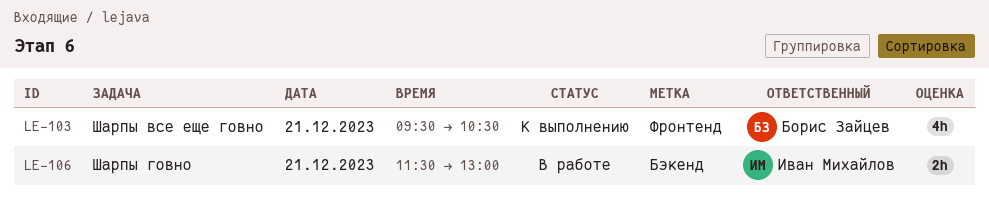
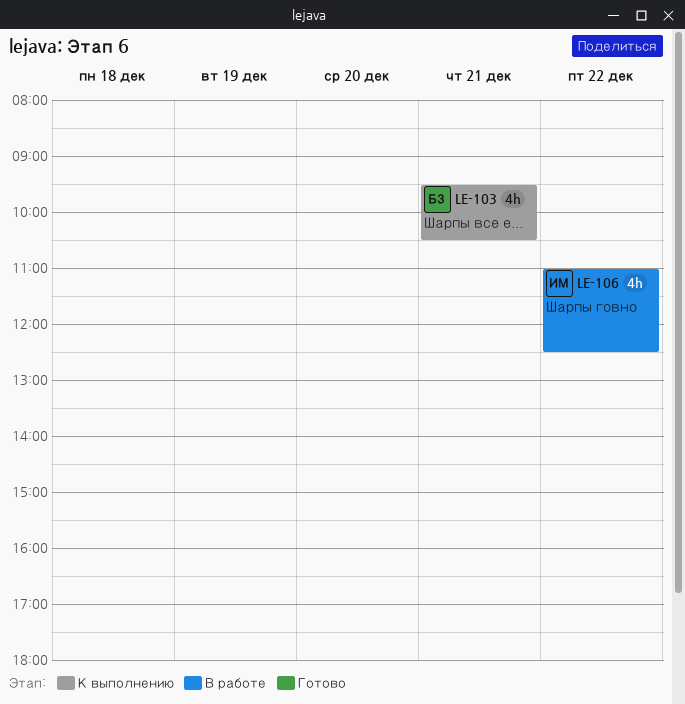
LE-106, estimate: 2h -> 4h
LE-106, day: Dec 21 -> Dec 22
LE-106, begins: 11:30 -> 11:00
LE-106, ends: 13:00 -> 12:30

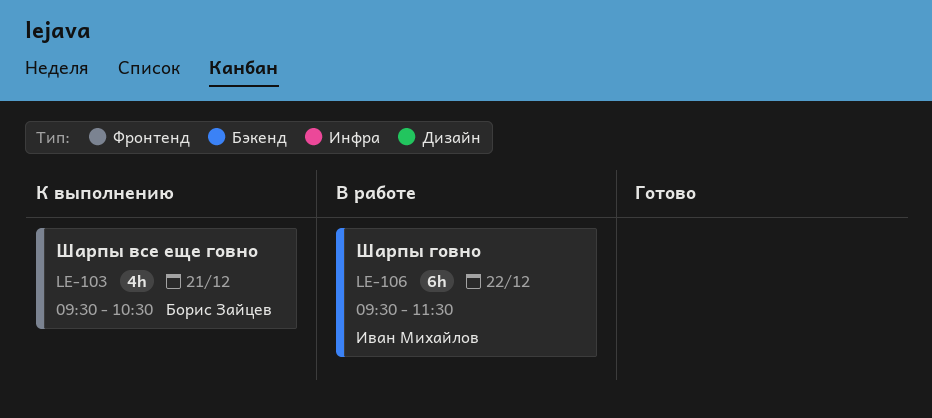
LE-106, estimate: 4h -> 6h
LE-106, begins: 11:00 -> 09:30
LE-106, ends: 12:30 -> 11:30

